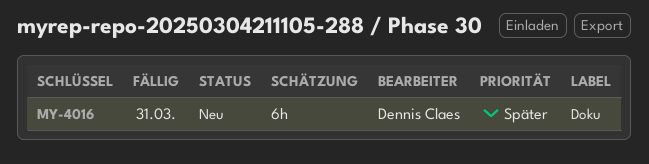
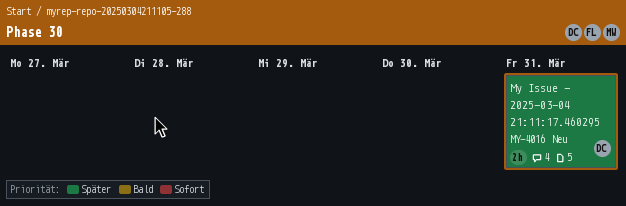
MY-4016, estimate: 6h -> 2h

